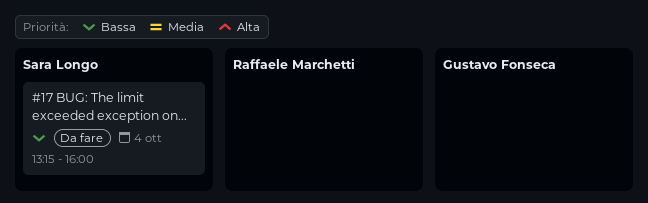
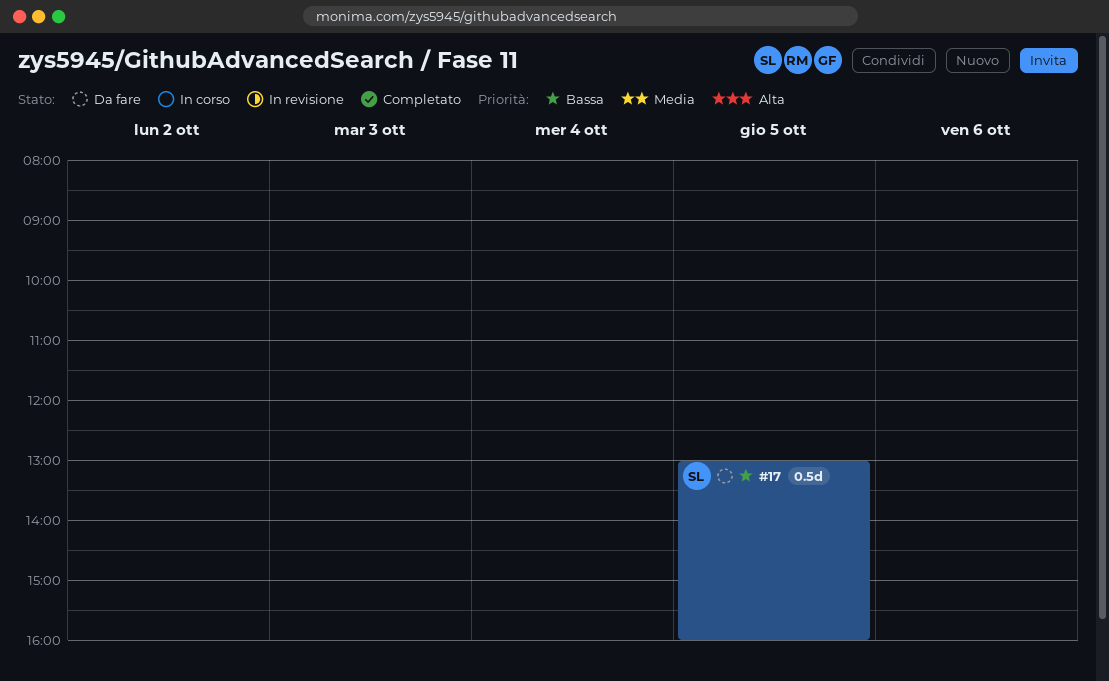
#17, day: Oct 4 -> Oct 5
#17, begins: 13:15 -> 13:00

